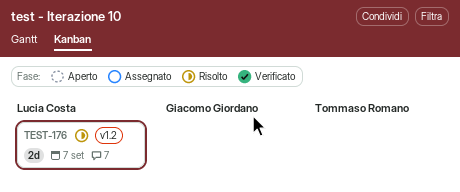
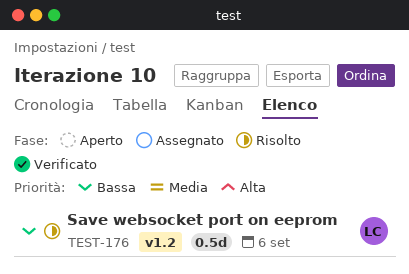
TEST-176, estimate: 2d -> 0.5d
TEST-176, due: Sep 7 -> Sep 6

